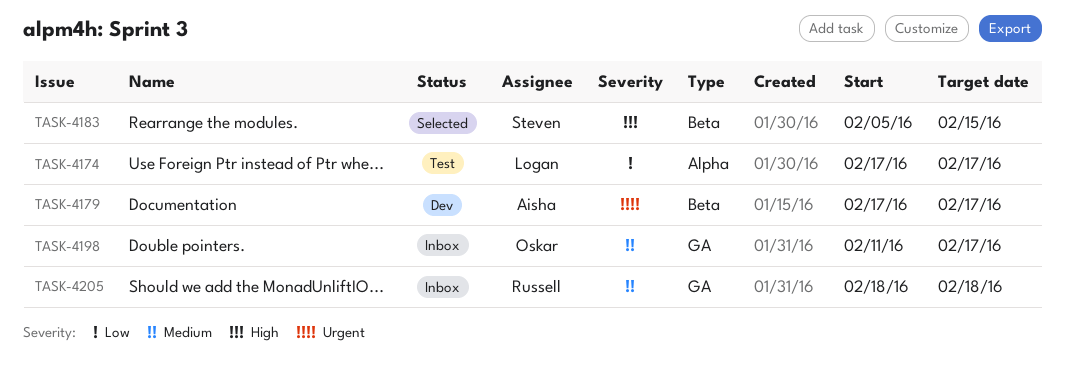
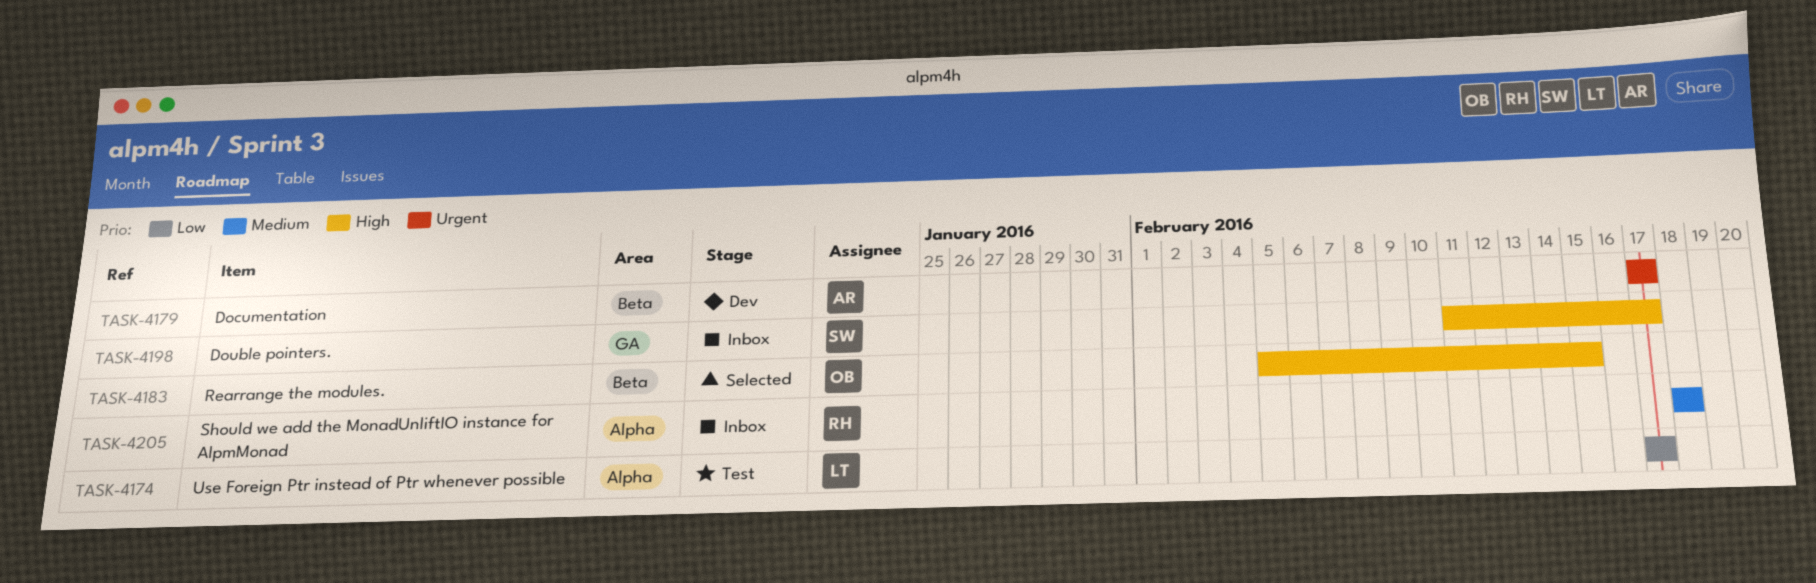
TASK-4183, owner: Steven -> Oskar
TASK-4198, owner: Oskar -> Steven
TASK-4198, priority: Medium -> High
TASK-4205, label: GA -> Alpha

